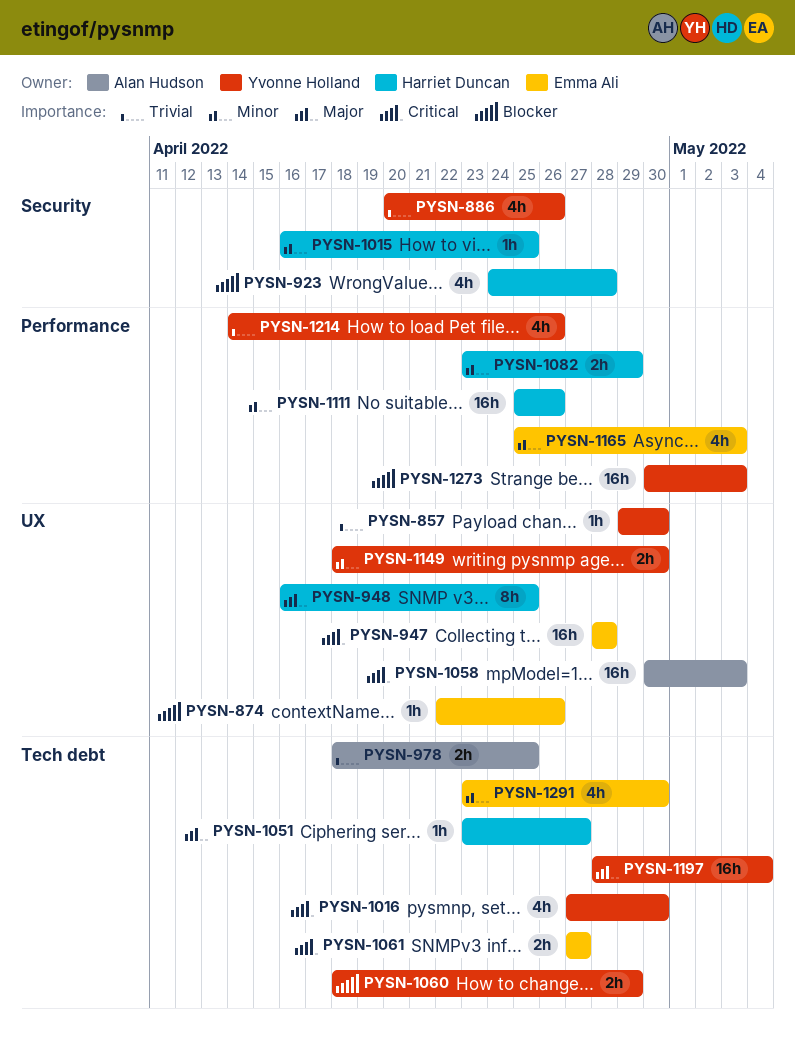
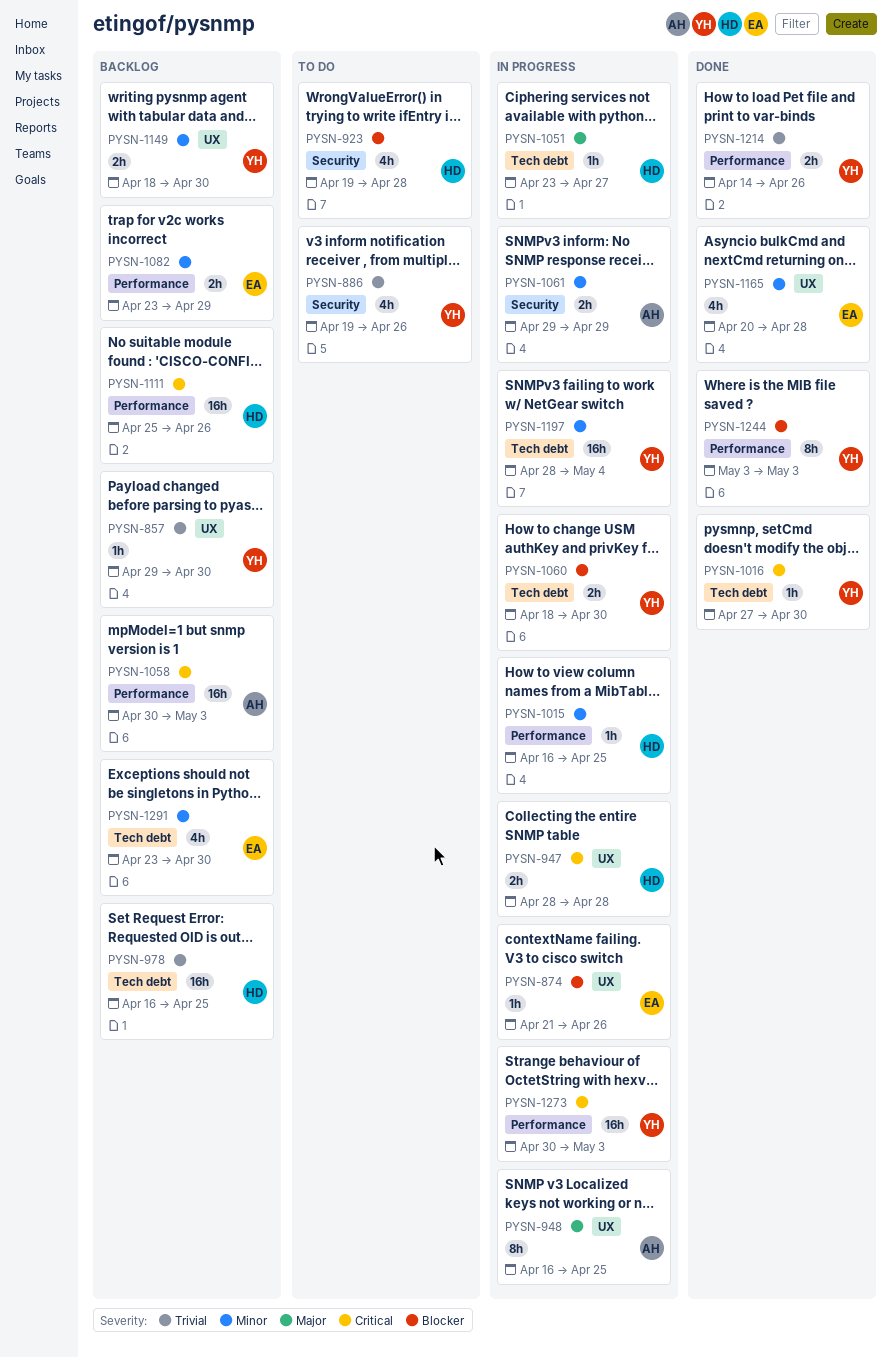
PYSN-874, start: Apr 22 -> Apr 21
PYSN-886, start: Apr 20 -> Apr 19
PYSN-923, start: Apr 24 -> Apr 19
PYSN-947, owner: Emma Ali -> Harriet Duncan
PYSN-947, estimate: 16h -> 2h
PYSN-948, owner: Harriet Duncan -> Alan Hudson
PYSN-978, owner: Alan Hudson -> Harriet Duncan
PYSN-978, estimate: 2h -> 16h
PYSN-978, start: Apr 18 -> Apr 16
PYSN-1015, label: Security -> Performance
PYSN-1016, estimate: 4h -> 1h
PYSN-1058, label: UX -> Performance
PYSN-1060, due: Apr 29 -> Apr 30
PYSN-1061, owner: Emma Ali -> Alan Hudson
PYSN-1061, priority: Critical -> Minor
PYSN-1061, label: Tech debt -> Security
PYSN-1061, start: Apr 27 -> Apr 29
PYSN-1061, due: Apr 27 -> Apr 29
PYSN-1082, owner: Harriet Duncan -> Emma Ali
PYSN-1111, priority: Minor -> Critical
PYSN-1165, label: Performance -> UX
PYSN-1165, start: Apr 25 -> Apr 20
PYSN-1165, due: May 3 -> Apr 28
PYSN-1197, priority: Major -> Minor
PYSN-1214, estimate: 4h -> 2h
PYSN-1244: none -> present
PYSN-1273, priority: Blocker -> Critical

